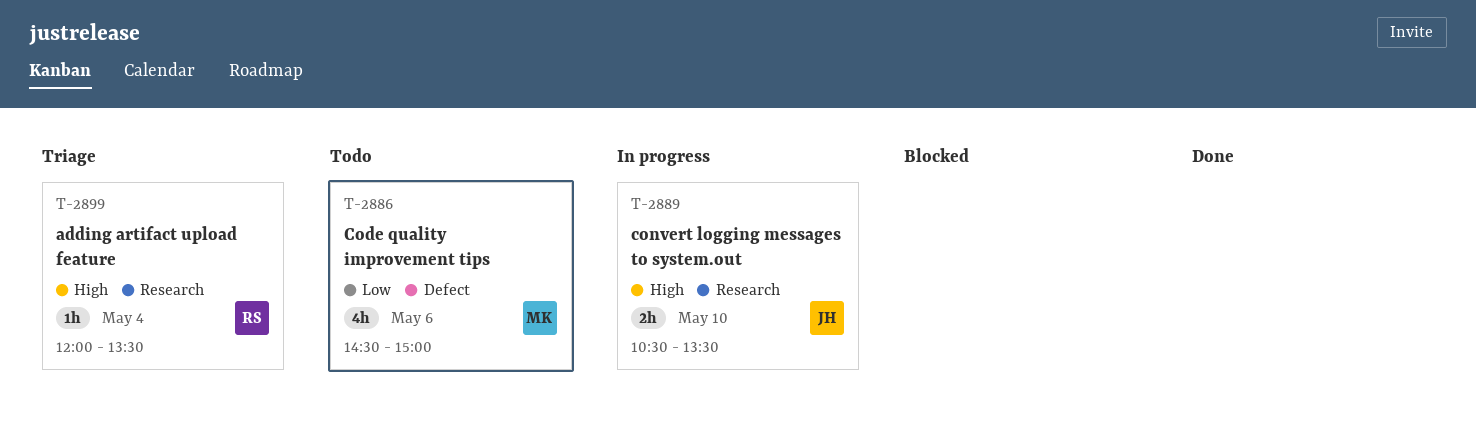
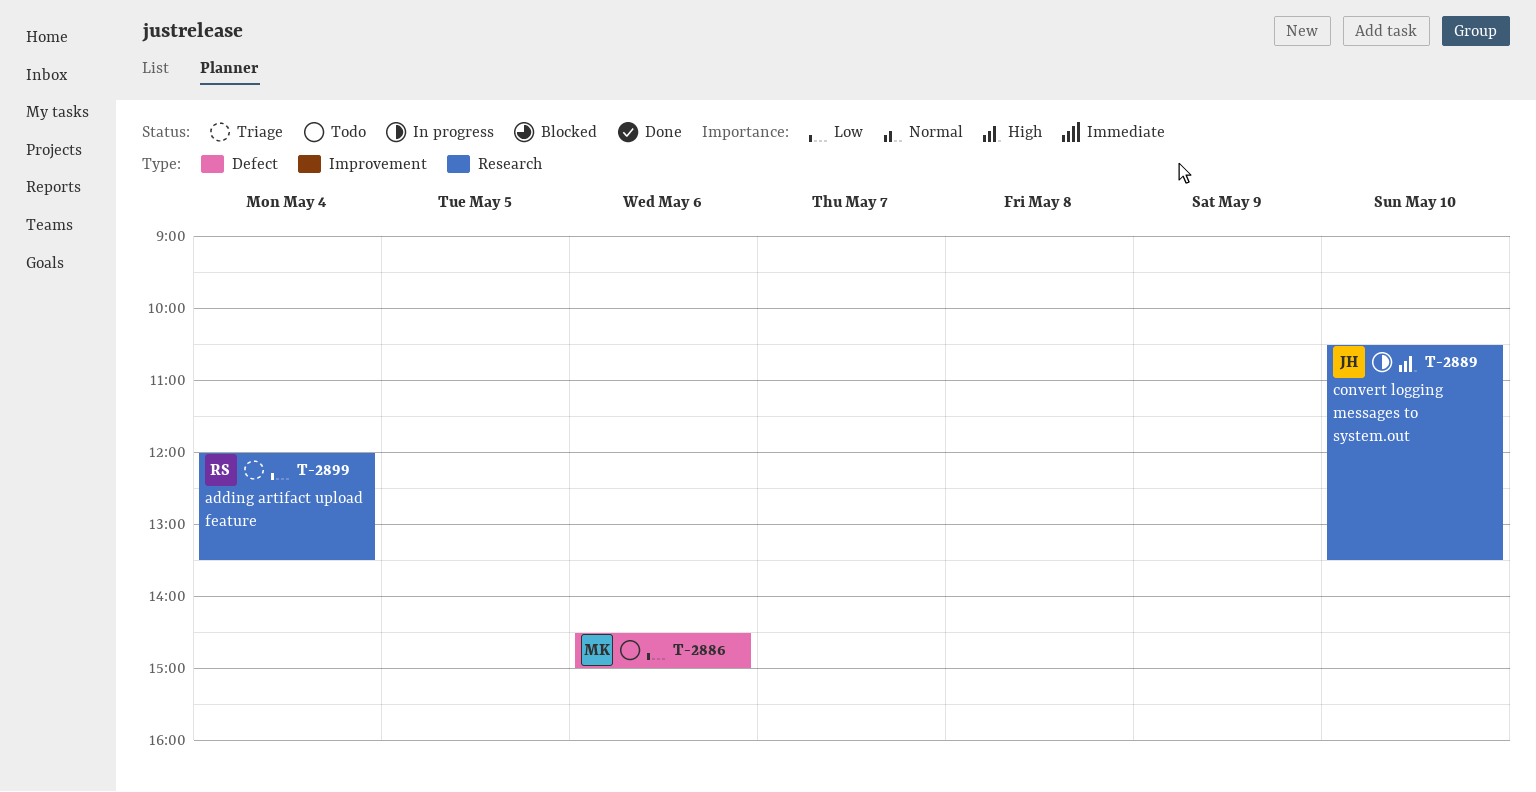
T-2899, priority: High -> Low

